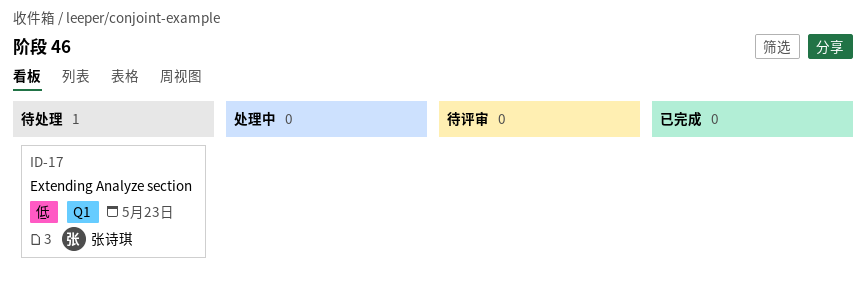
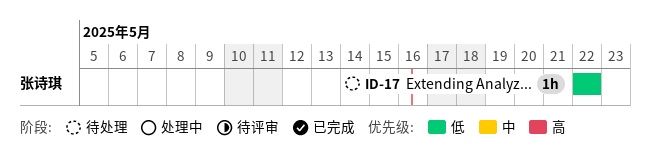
ID-17, due: May 23 -> May 22

